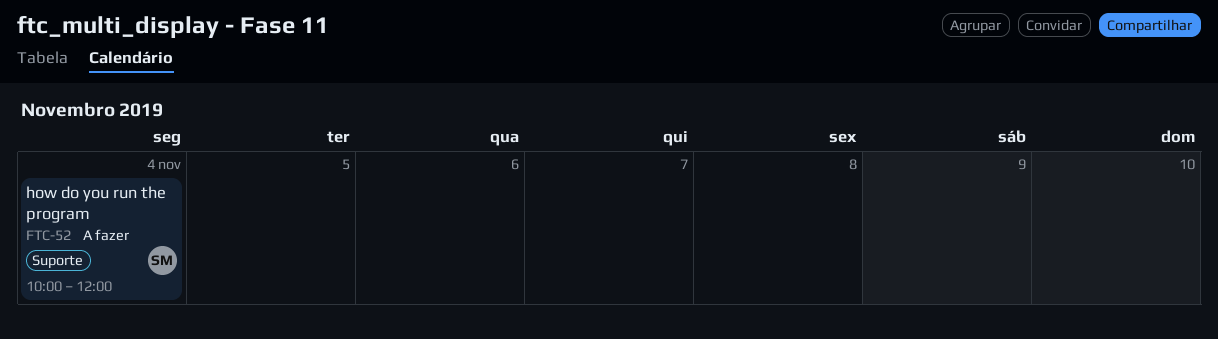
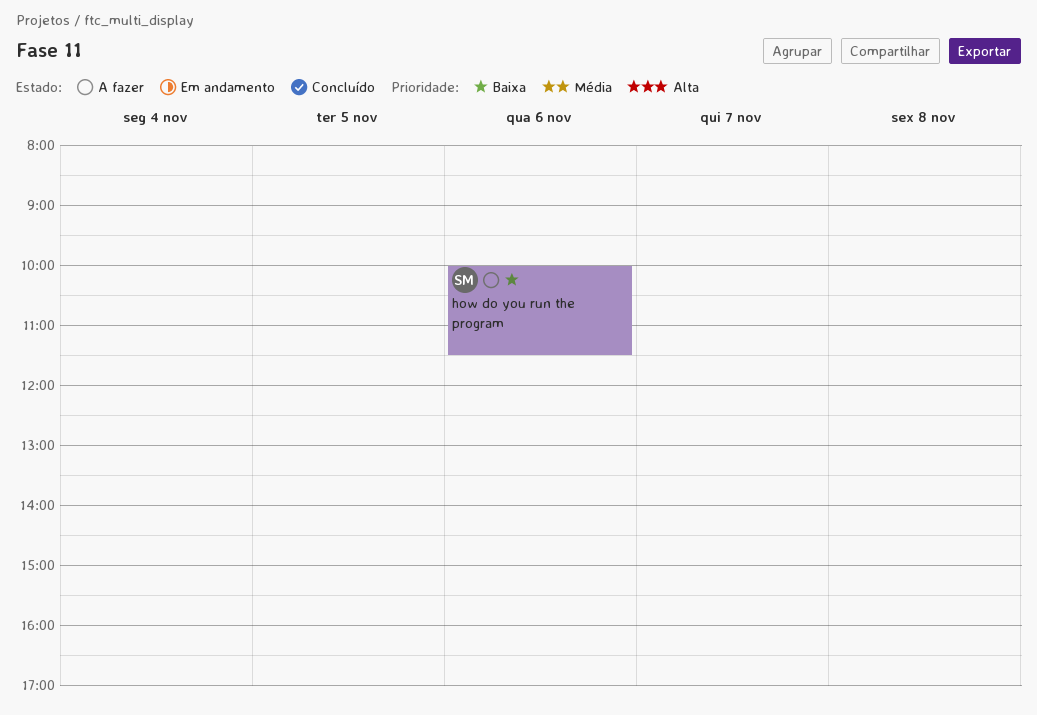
how do you run the program, day: Nov 4 -> Nov 6
how do you run the program, ends: 12:00 -> 11:30

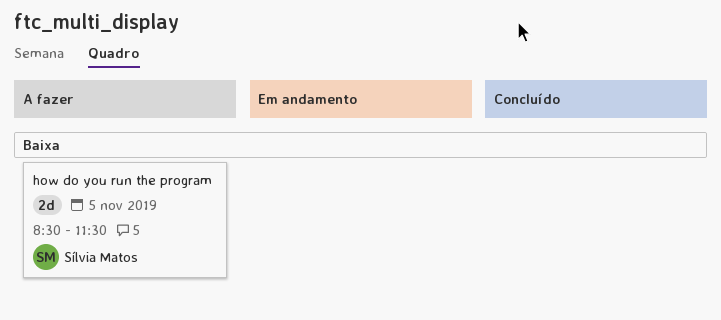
how do you run the program, day: Nov 6 -> Nov 5
how do you run the program, begins: 10:00 -> 08:30

